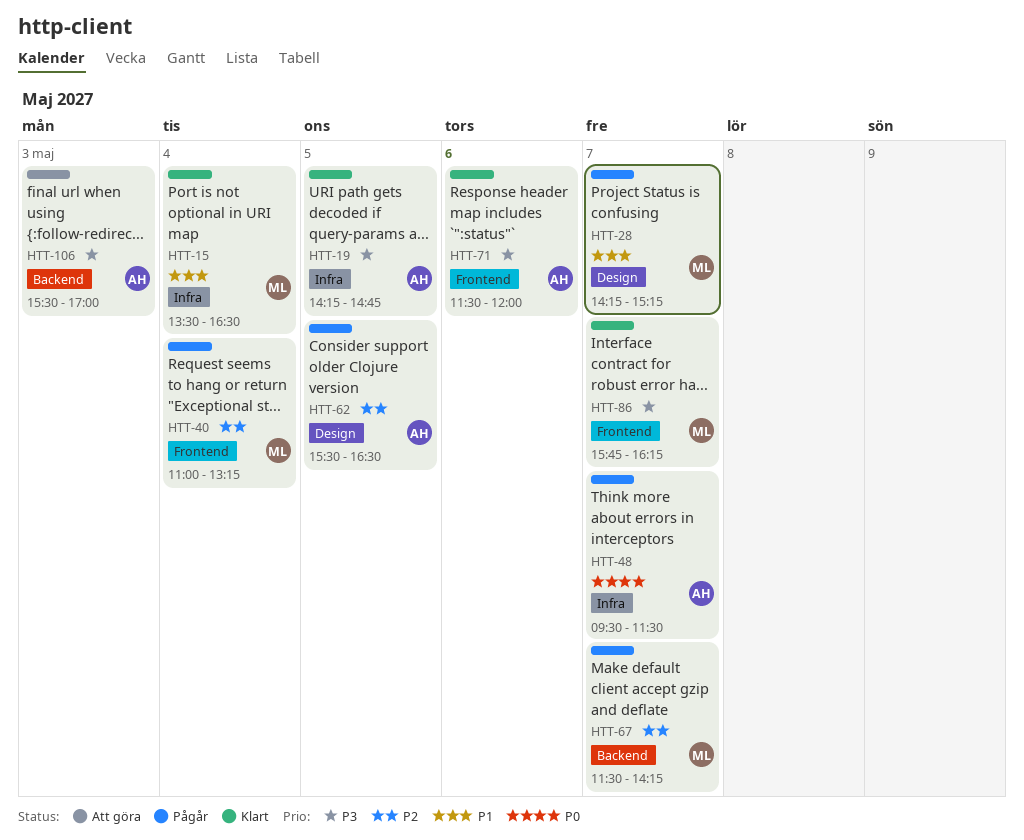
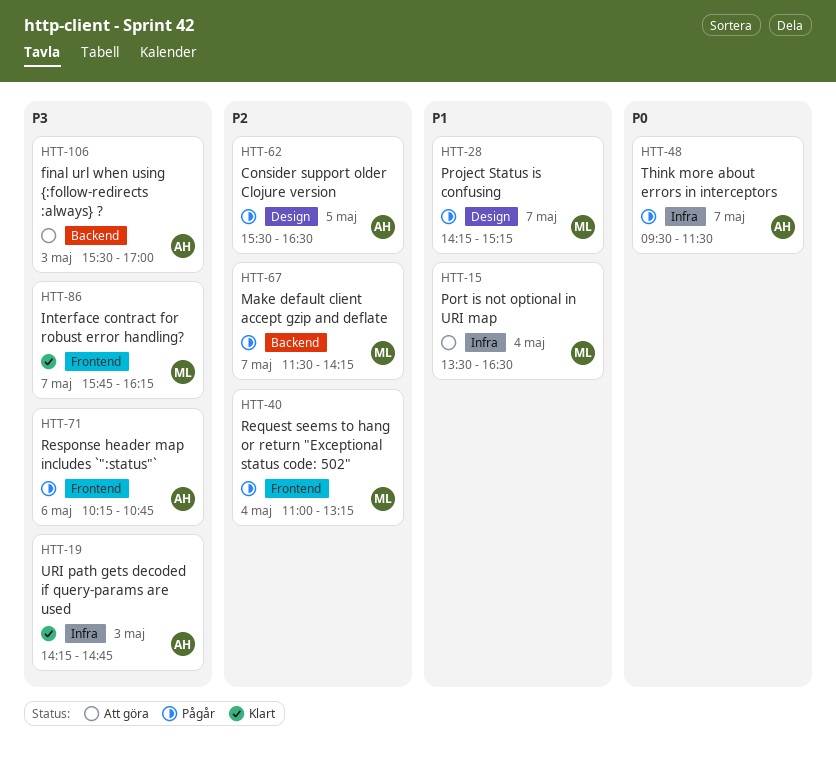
HTT-15, status: Klart -> Att göra
HTT-19, day: May 5 -> May 3
HTT-71, status: Klart -> Pågår
HTT-71, begins: 11:30 -> 10:15
HTT-71, ends: 12:00 -> 10:45

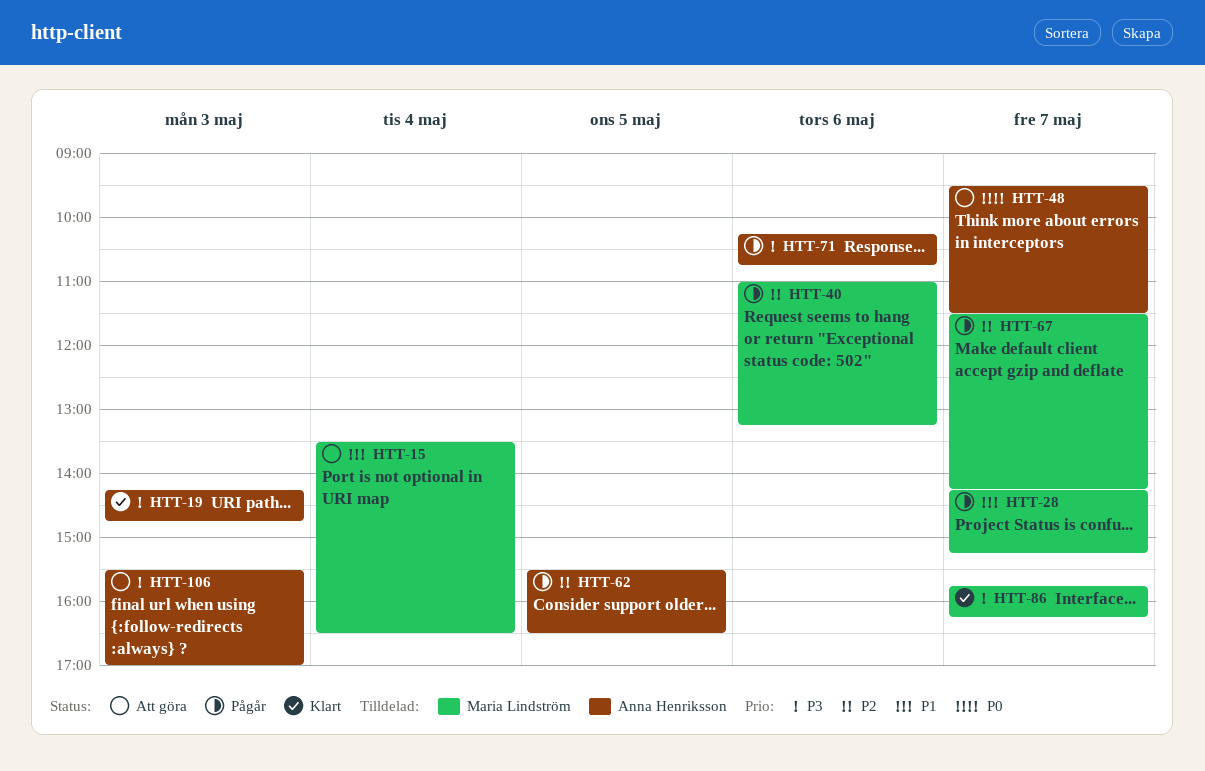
HTT-40, day: May 4 -> May 6
HTT-48, status: Pågår -> Att göra

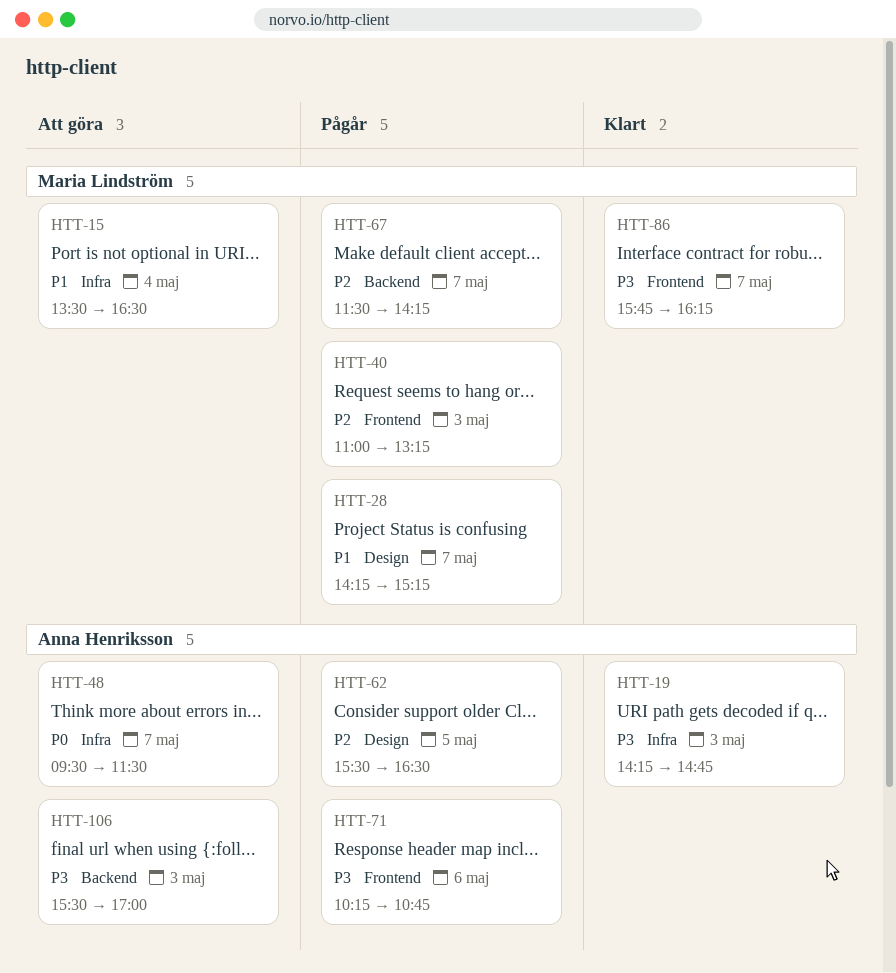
HTT-40, day: May 6 -> May 3

